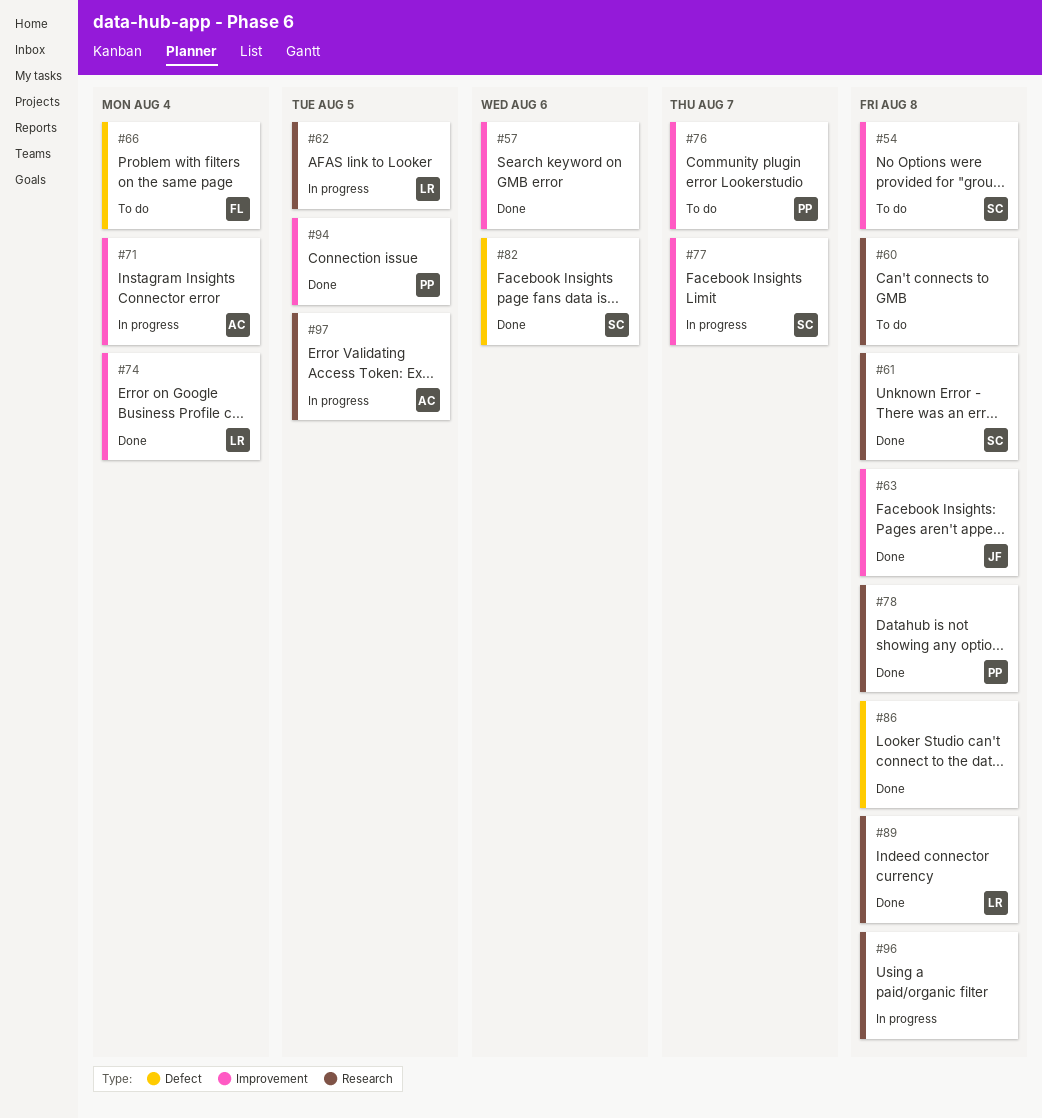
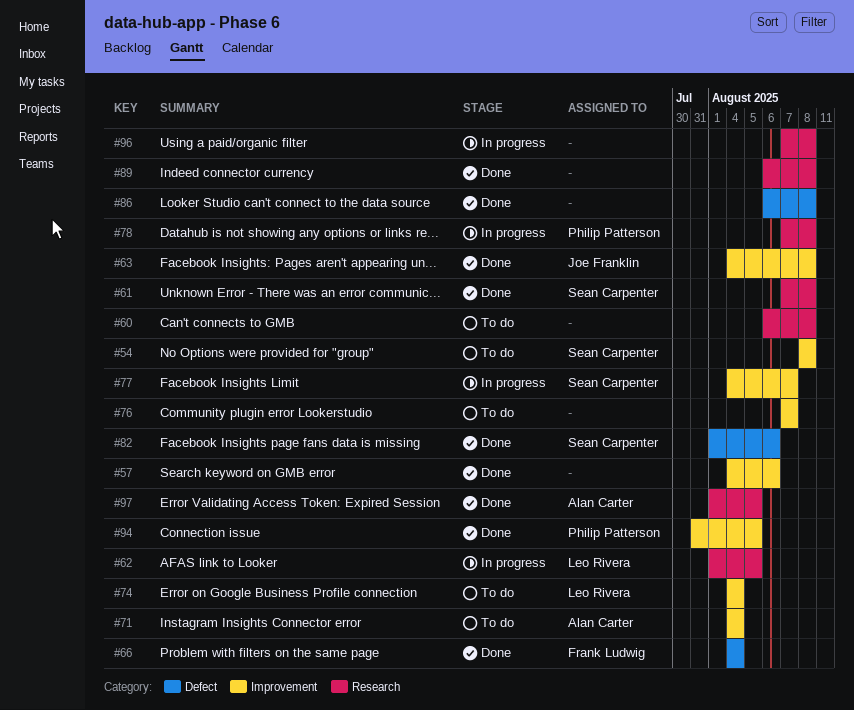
#66, status: To do -> Done
#71, status: In progress -> To do
#74, status: Done -> To do
#76, owner: Philip Patterson -> none
#78, status: Done -> In progress
#89, owner: Leo Rivera -> none
#97, status: In progress -> Done

